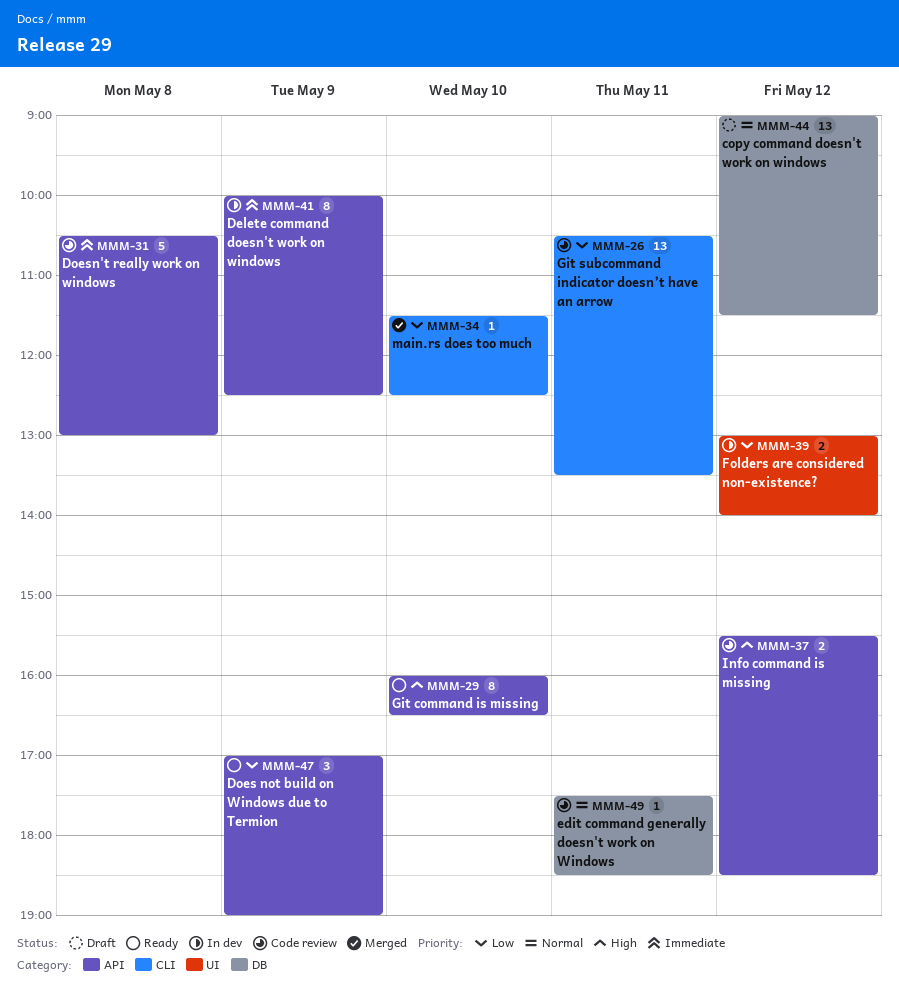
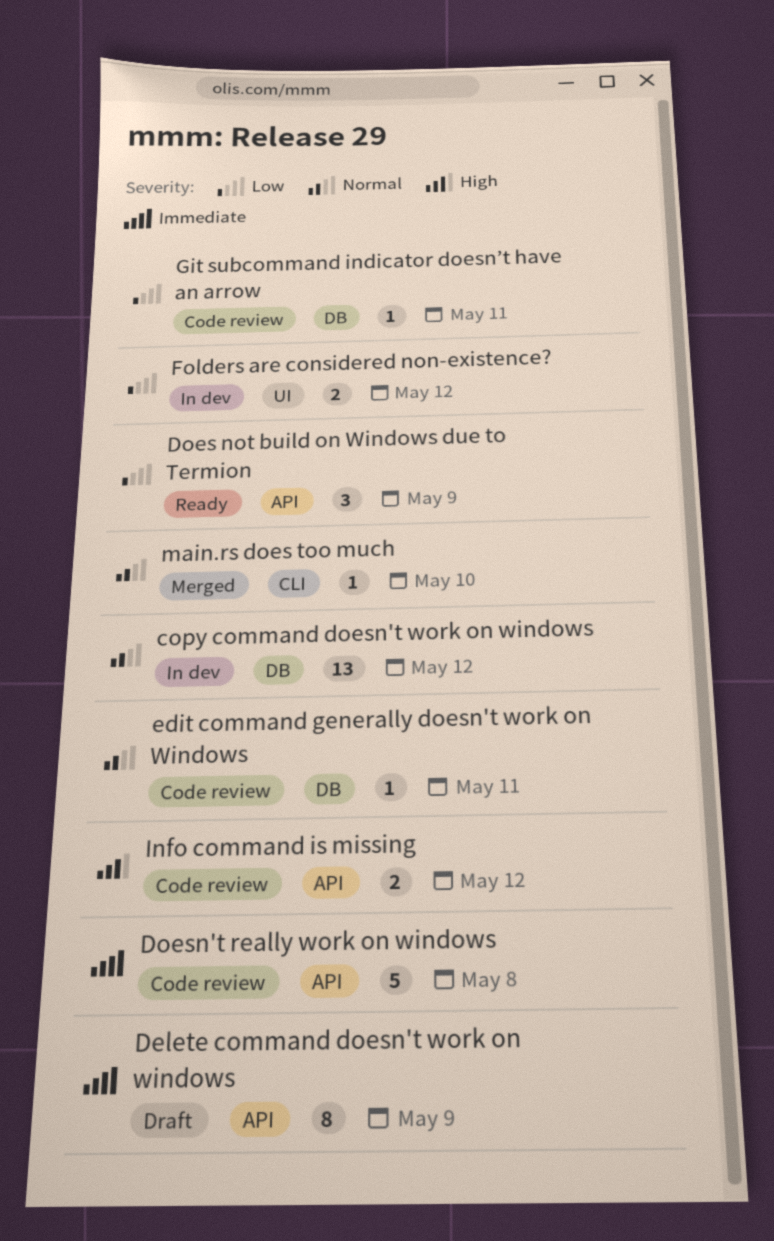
copy command doesn't work on windows, status: Draft -> In dev
Delete command doesn't work on windows, status: In dev -> Draft
Git command is missing: present -> none
Git subcommand indicator doesn’t have an arrow, label: CLI -> DB
Git subcommand indicator doesn’t have an arrow, estimate: 13 -> 1
main.rs does too much, priority: Low -> Normal

